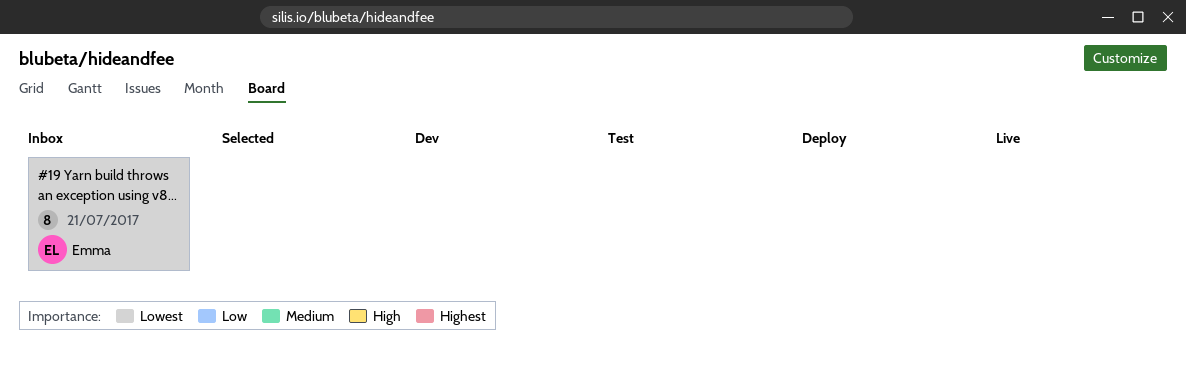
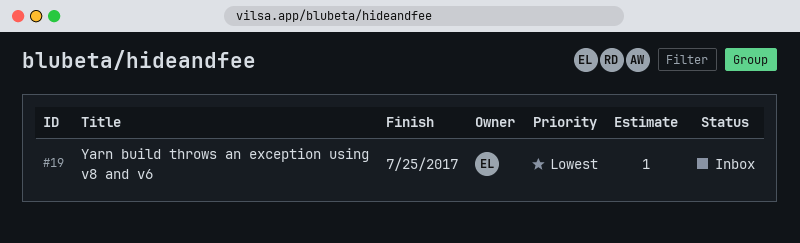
#19, estimate: 8 -> 1
#19, due: Jul 21 -> Jul 25

